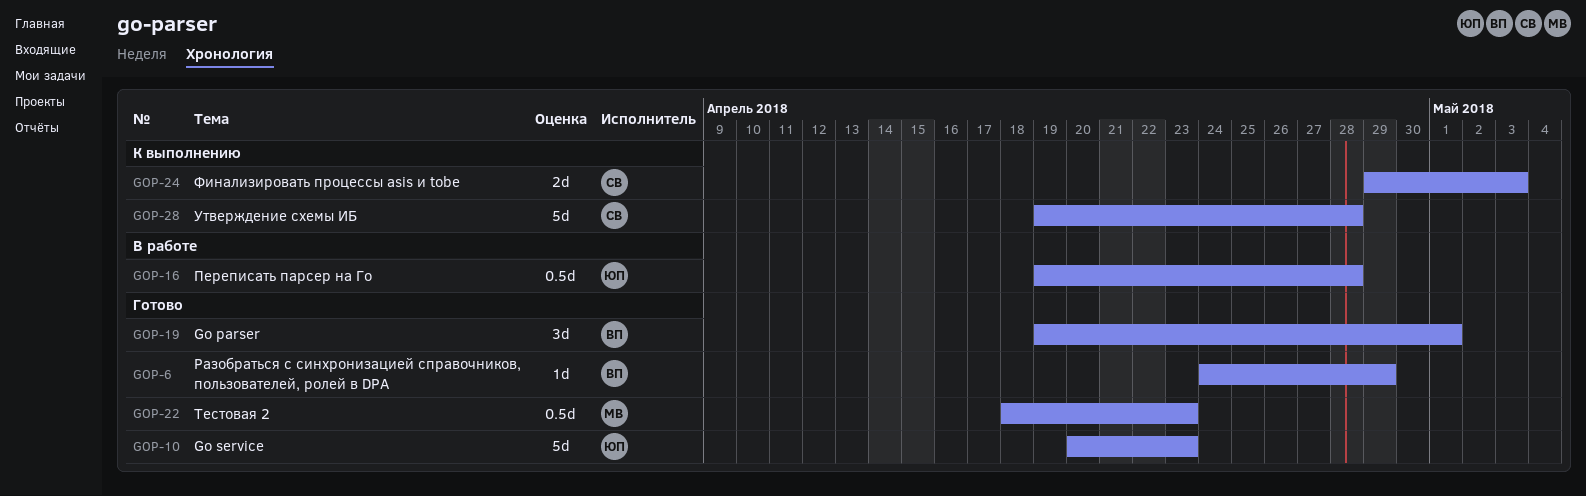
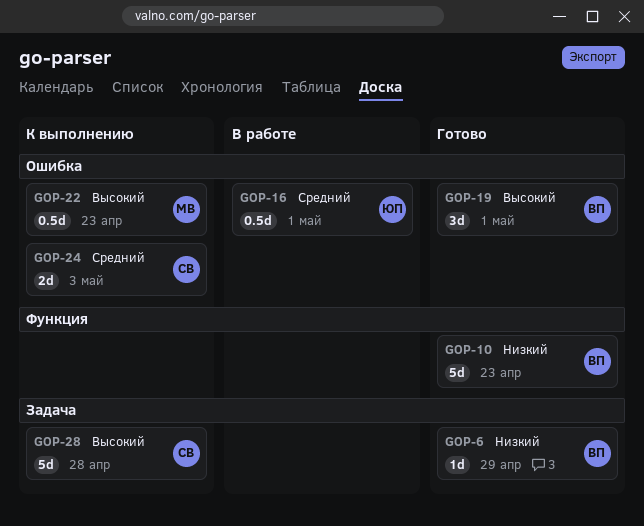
GOP-10, owner: ЮП -> ВП
GOP-16, due: Apr 28 -> May 1
GOP-22, status: Готово -> К выполнению

